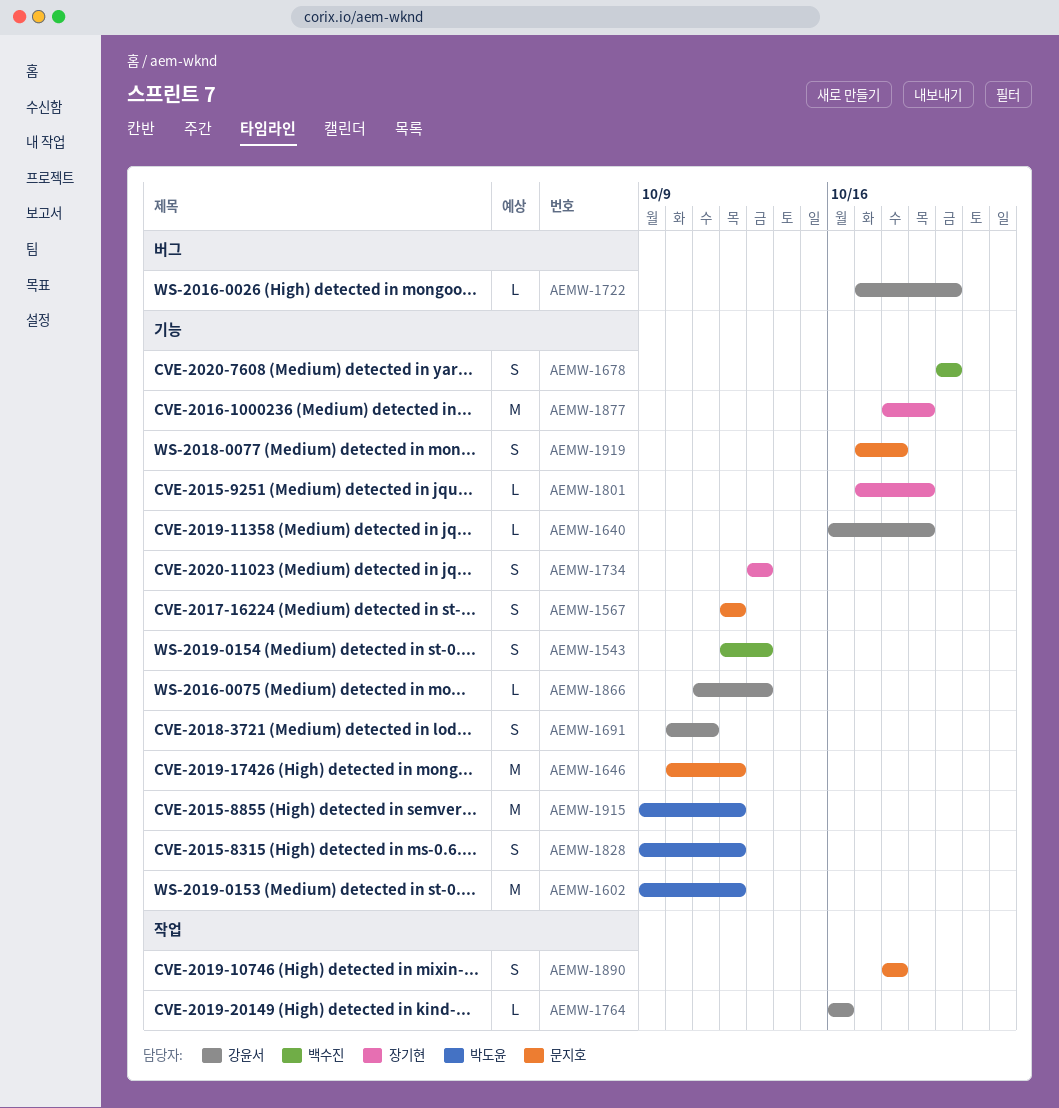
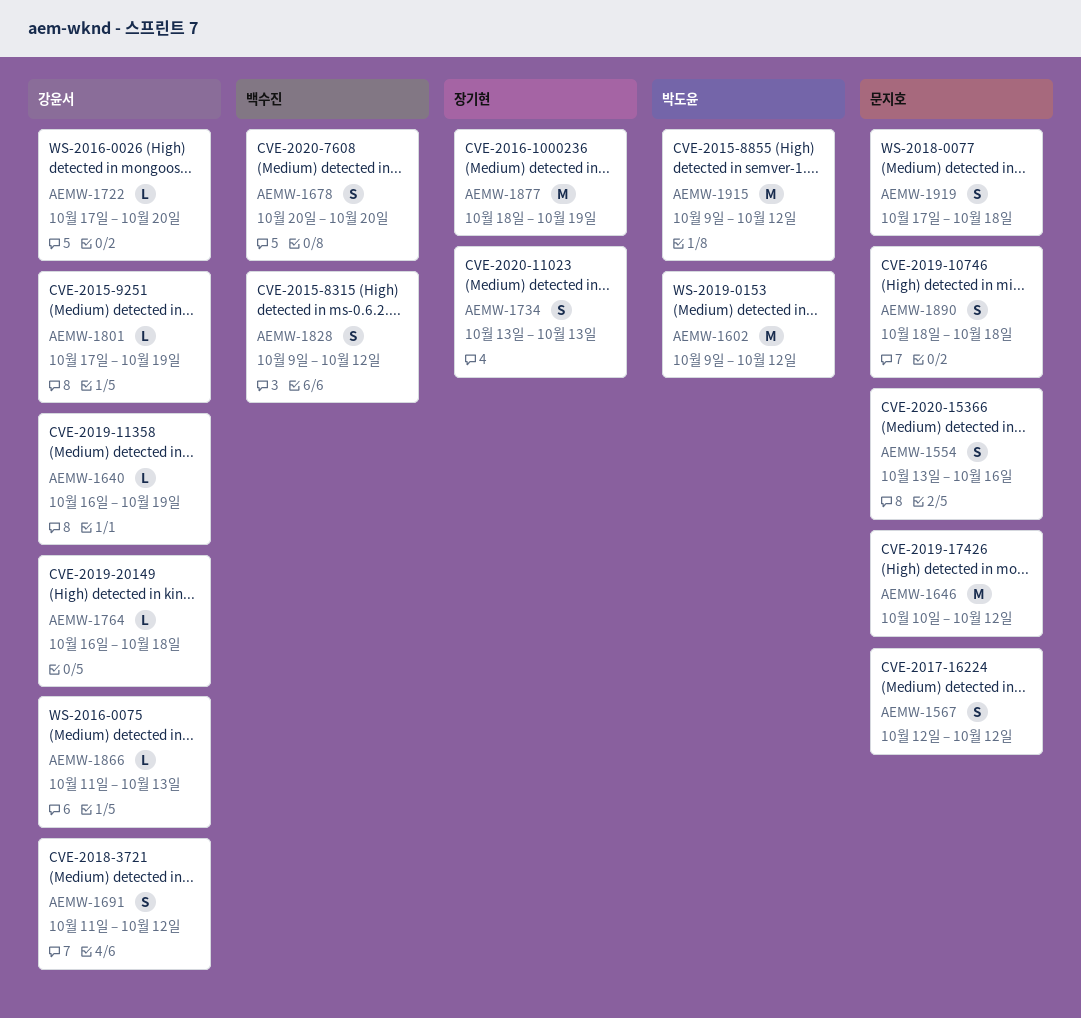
AEMW-1543: present -> none
AEMW-1554: none -> present
AEMW-1691, start: Oct 10 -> Oct 11
AEMW-1691, due: Oct 11 -> Oct 12
AEMW-1764, due: Oct 16 -> Oct 18
AEMW-1801, owner: 장기현 -> 강윤서
AEMW-1828, owner: 박도윤 -> 백수진

